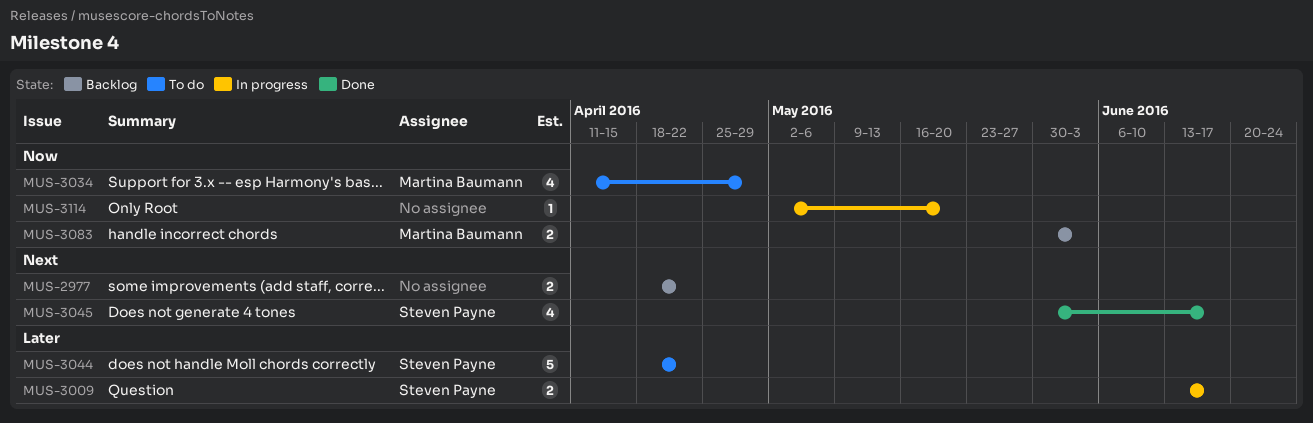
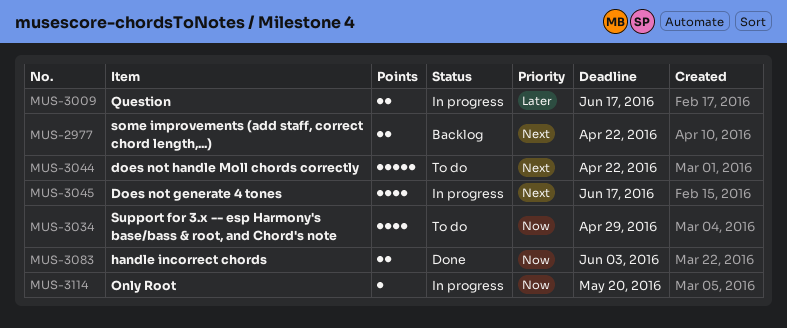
MUS-3044, priority: Later -> Next
MUS-3045, status: Done -> In progress
MUS-3083, status: Backlog -> Done

